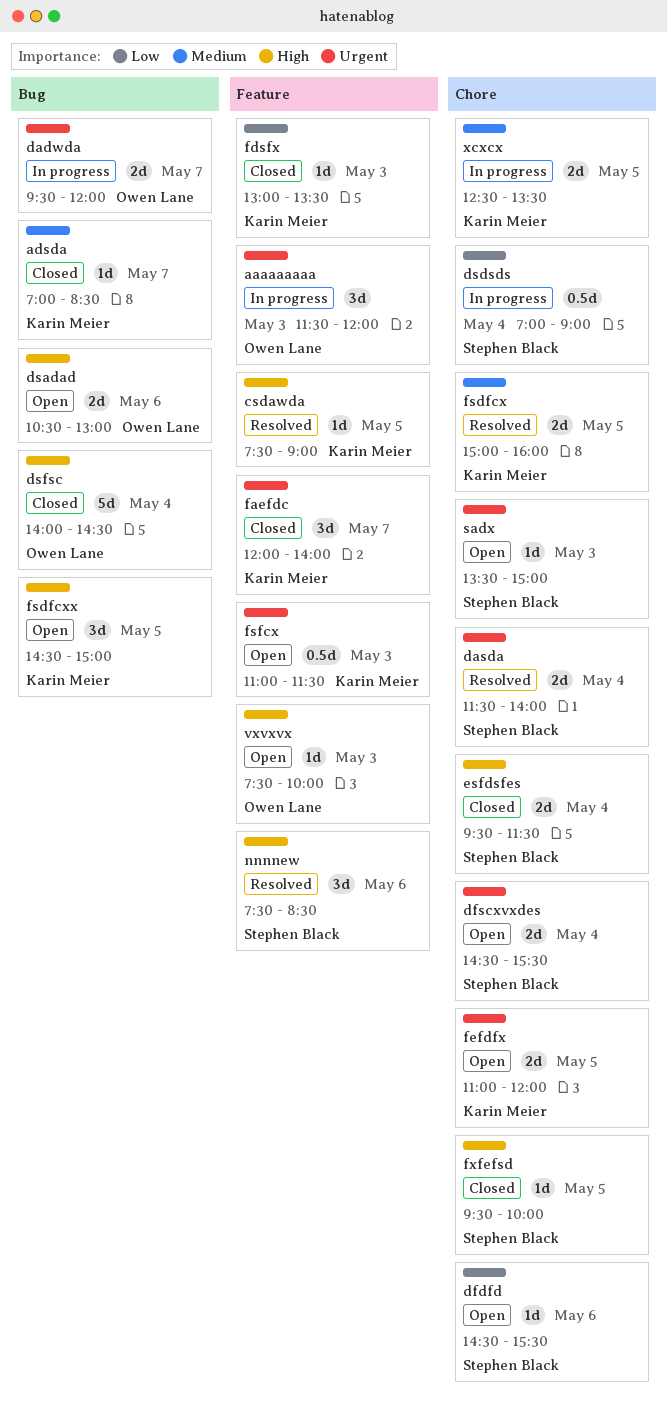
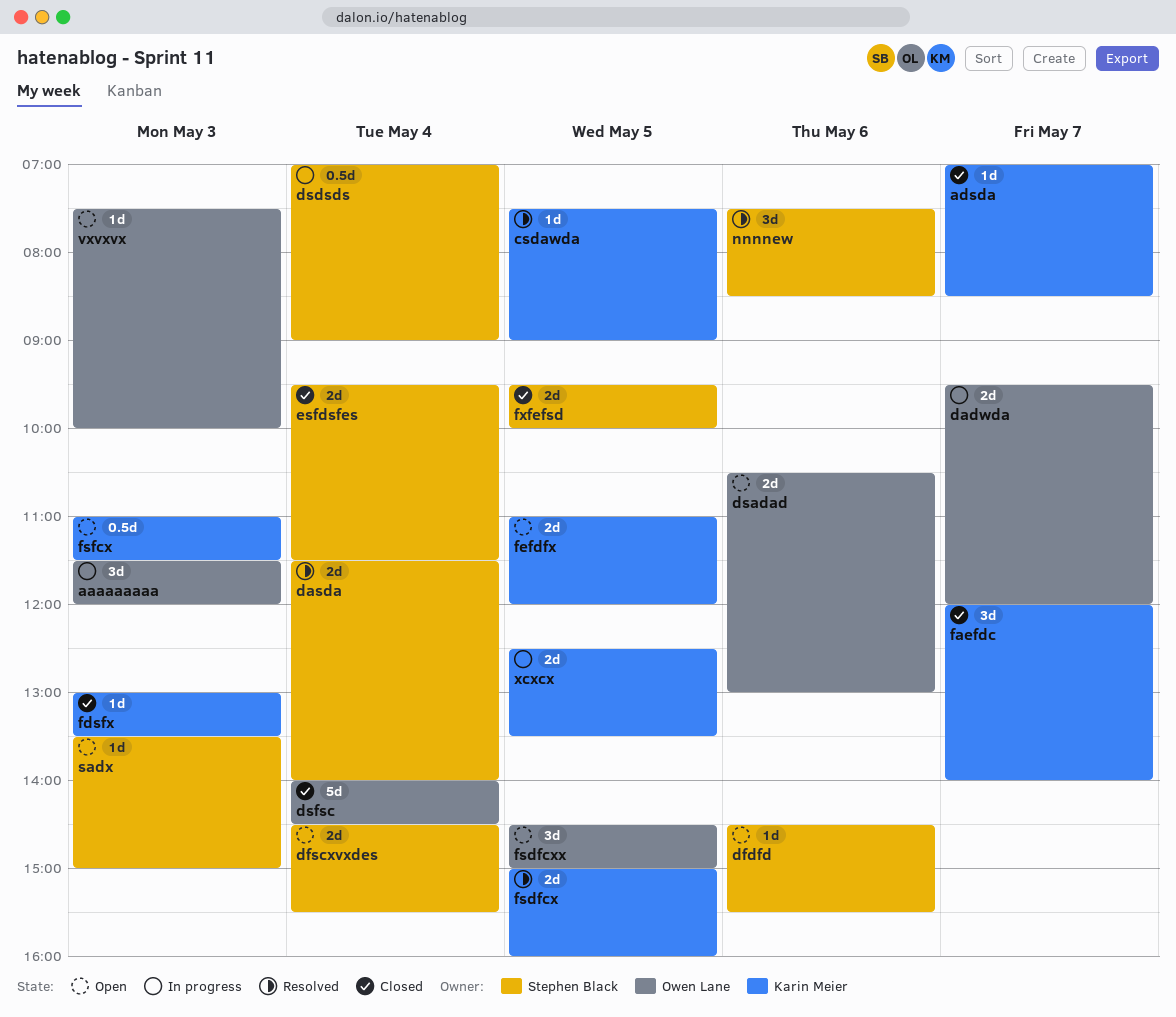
fsdfcxx, owner: Karin Meier -> Owen Lane
fxfefsd, estimate: 1d -> 2d

